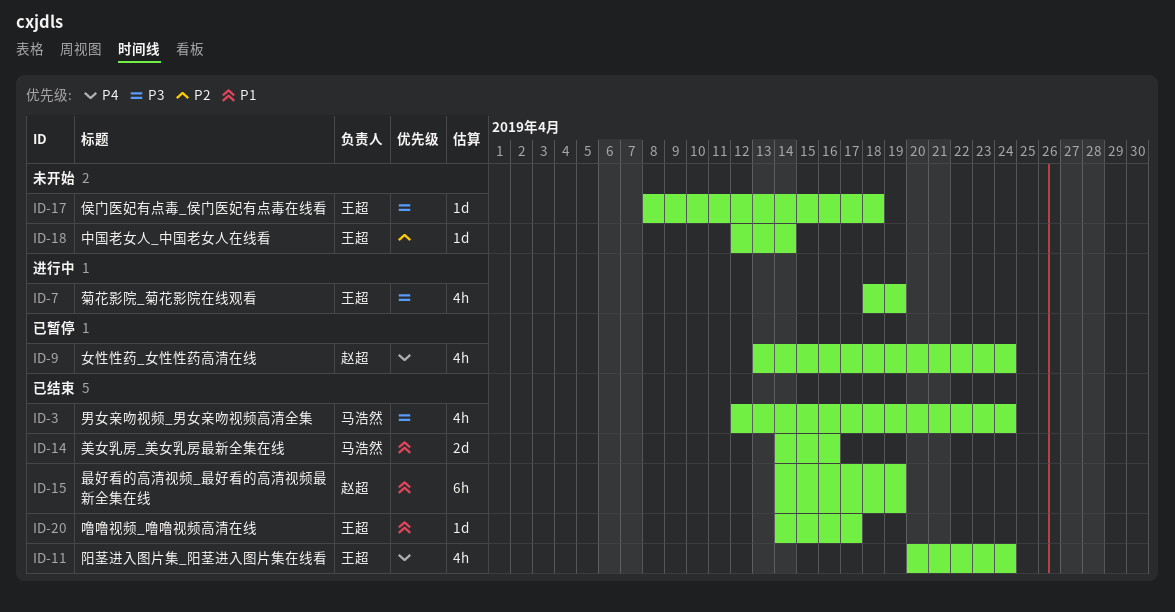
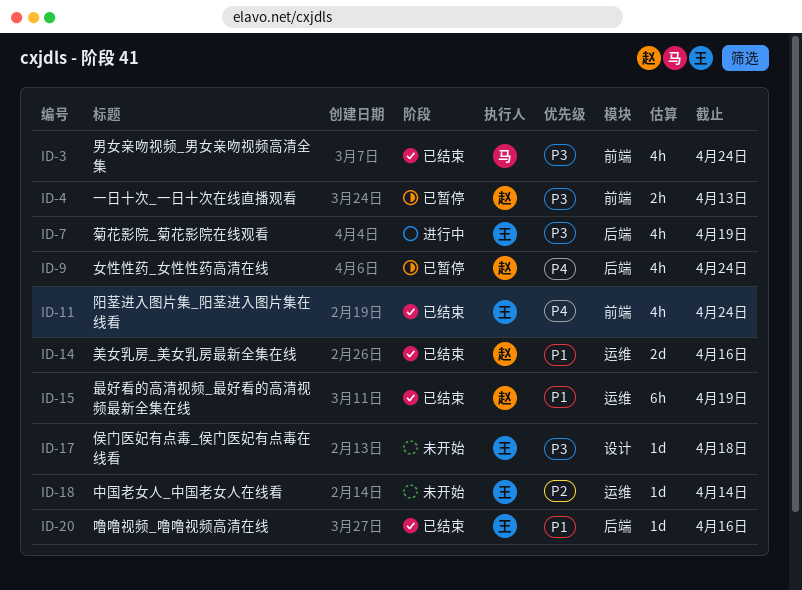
ID-4: none -> present
ID-14, owner: 马浩然 -> 赵超
ID-20, due: Apr 17 -> Apr 16

